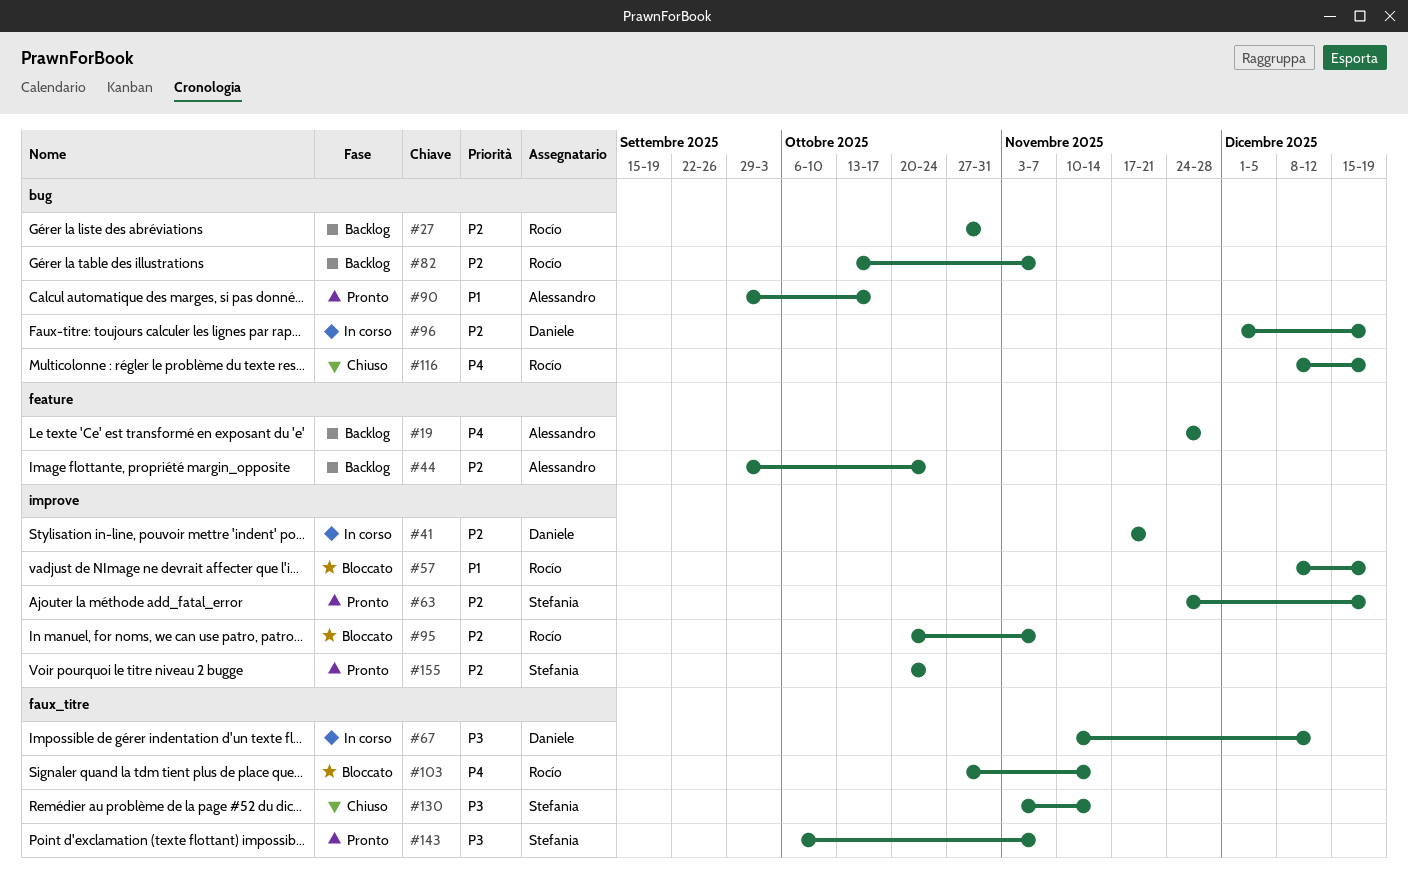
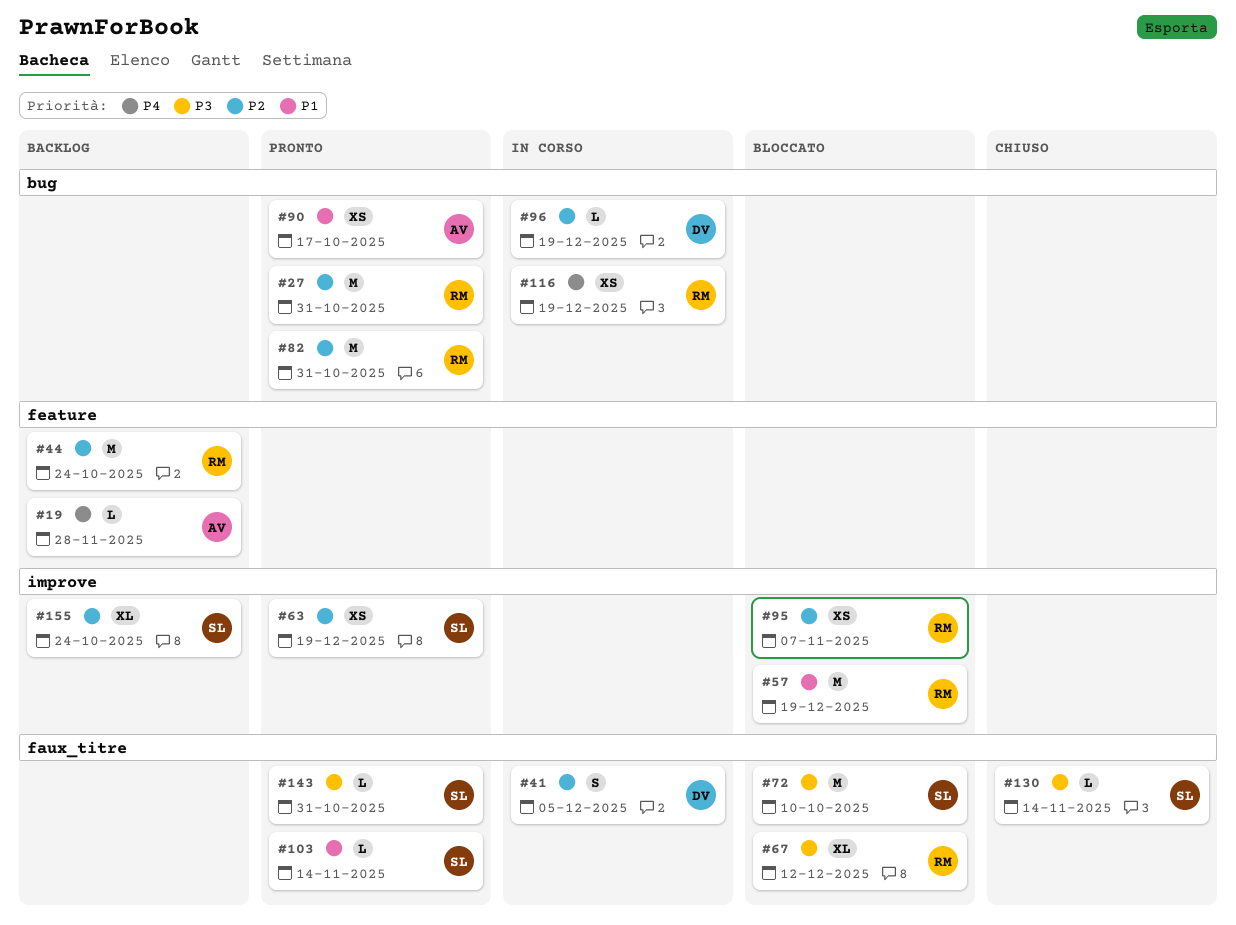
#27, status: Backlog -> Pronto
#41, label: improve -> faux_titre
#41, due: Nov 21 -> Dec 5
#44, owner: Alessandro -> Rocío
#67, status: In corso -> Bloccato
#67, owner: Daniele -> Rocío
#72: none -> present
#82, status: Backlog -> Pronto
#82, due: Nov 7 -> Oct 31
#103, status: Bloccato -> Pronto
#103, owner: Rocío -> Stefania
#103, priority: P4 -> P1
#116, status: Chiuso -> In corso
#143, due: Nov 7 -> Oct 31
#155, status: Pronto -> Backlog

